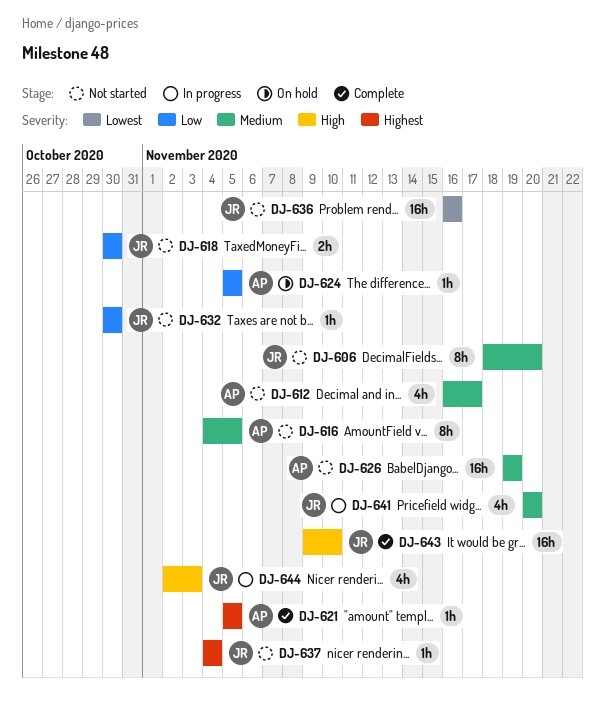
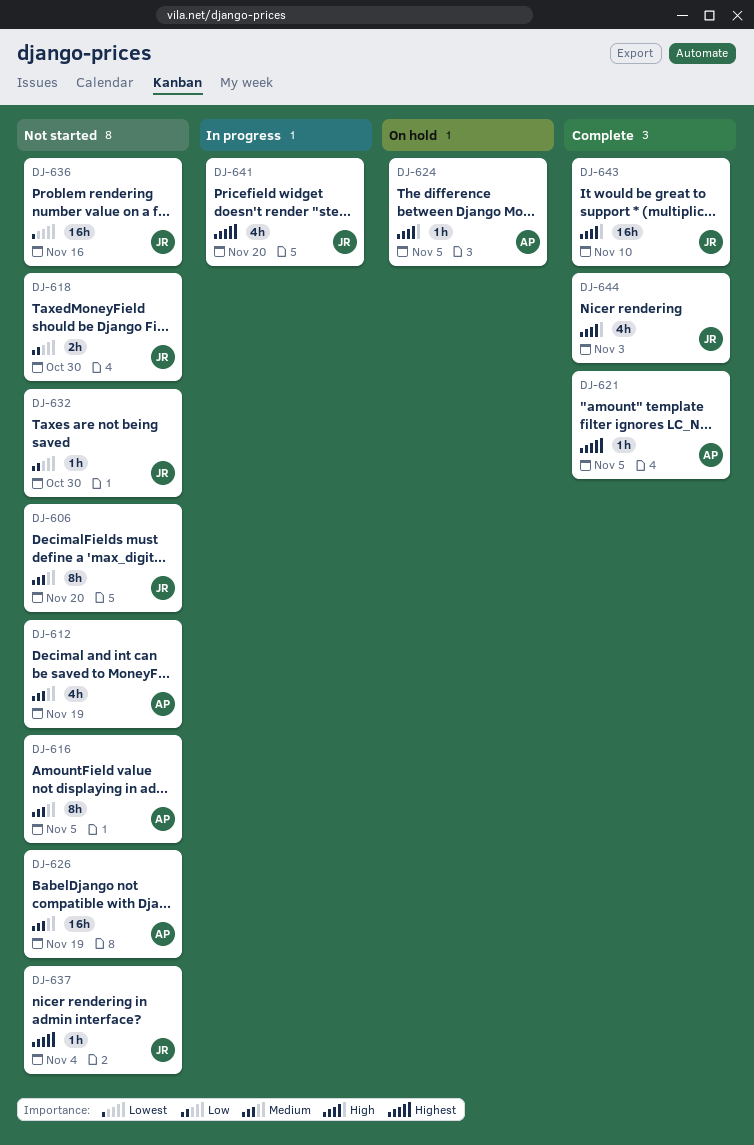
DJ-612, due: Nov 17 -> Nov 19
DJ-624, priority: Low -> High
DJ-641, priority: Medium -> Highest
DJ-644, status: In progress -> Complete

